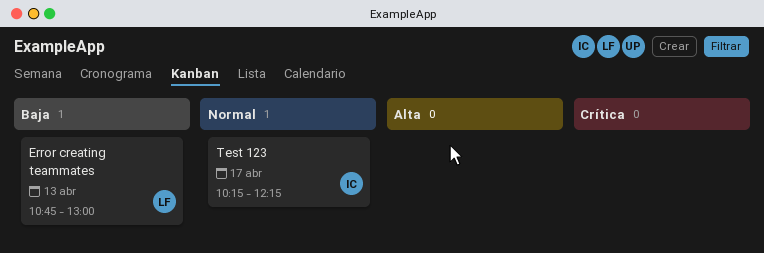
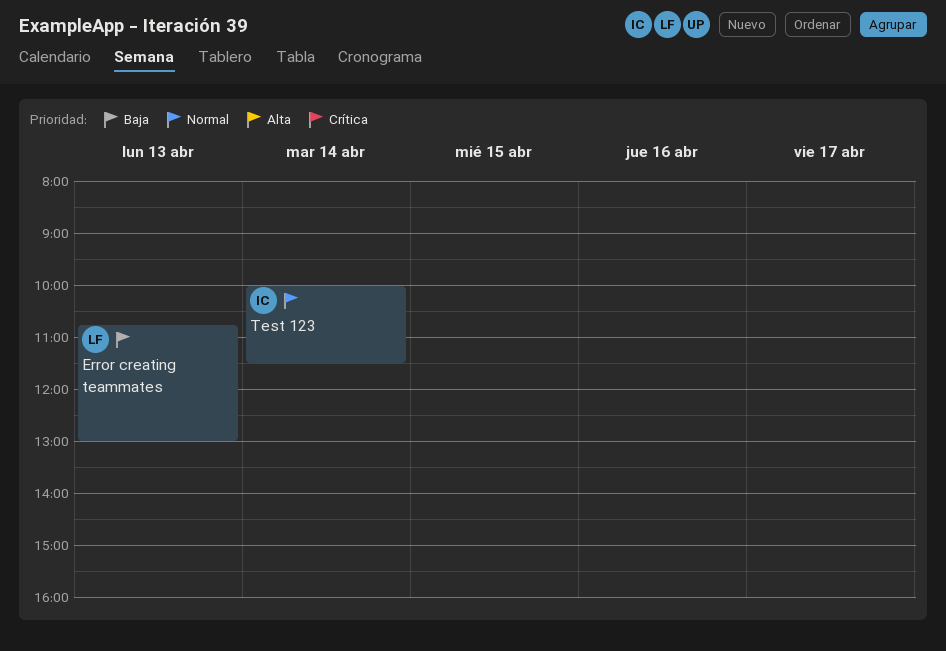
Test 123, day: Apr 17 -> Apr 14
Test 123, begins: 10:15 -> 10:00
Test 123, ends: 12:15 -> 11:30

